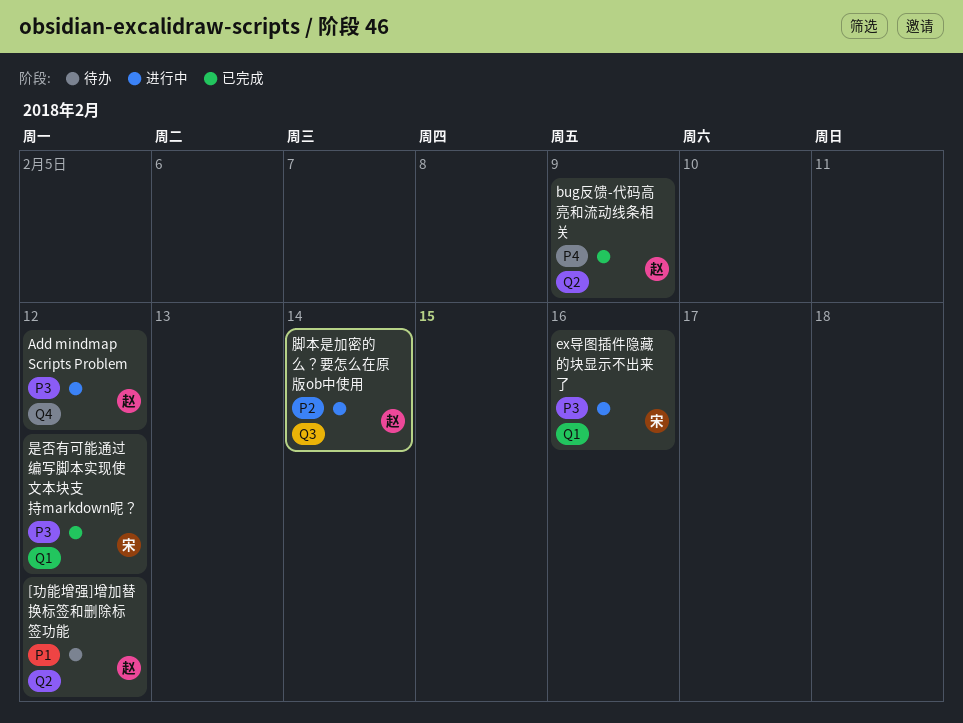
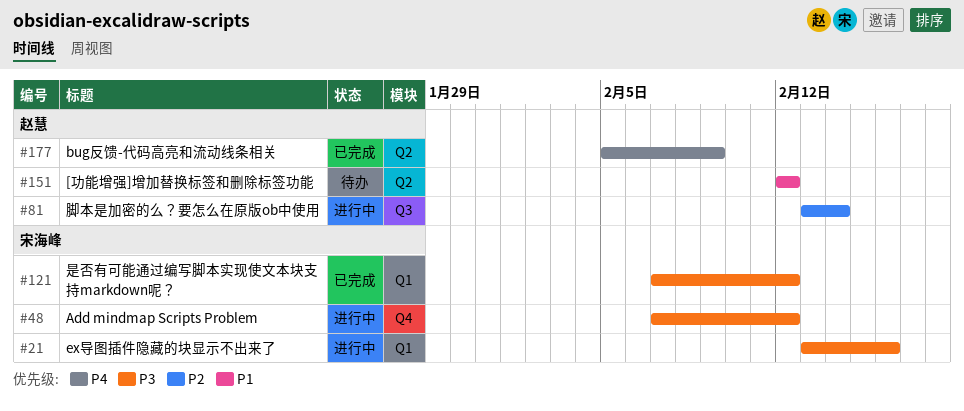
Add mindmap Scripts Problem, owner: 赵慧 -> 宋海峰

